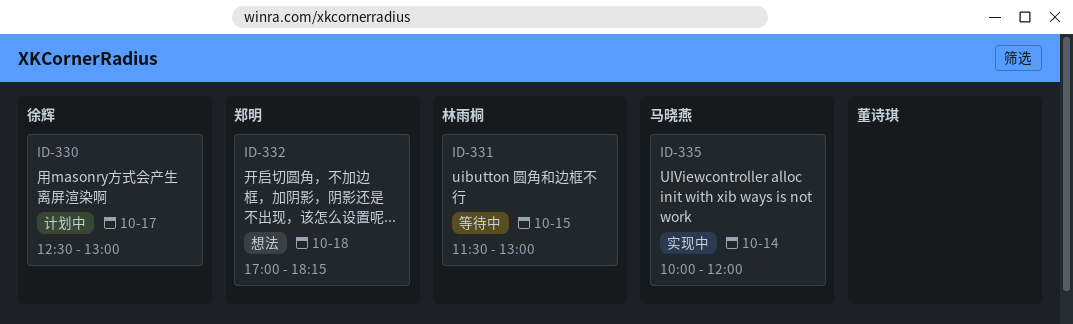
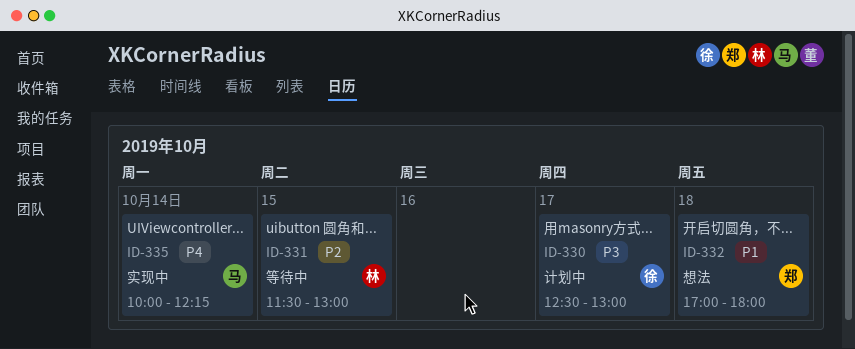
ID-332, ends: 18:15 -> 18:00
ID-335, ends: 12:00 -> 12:15

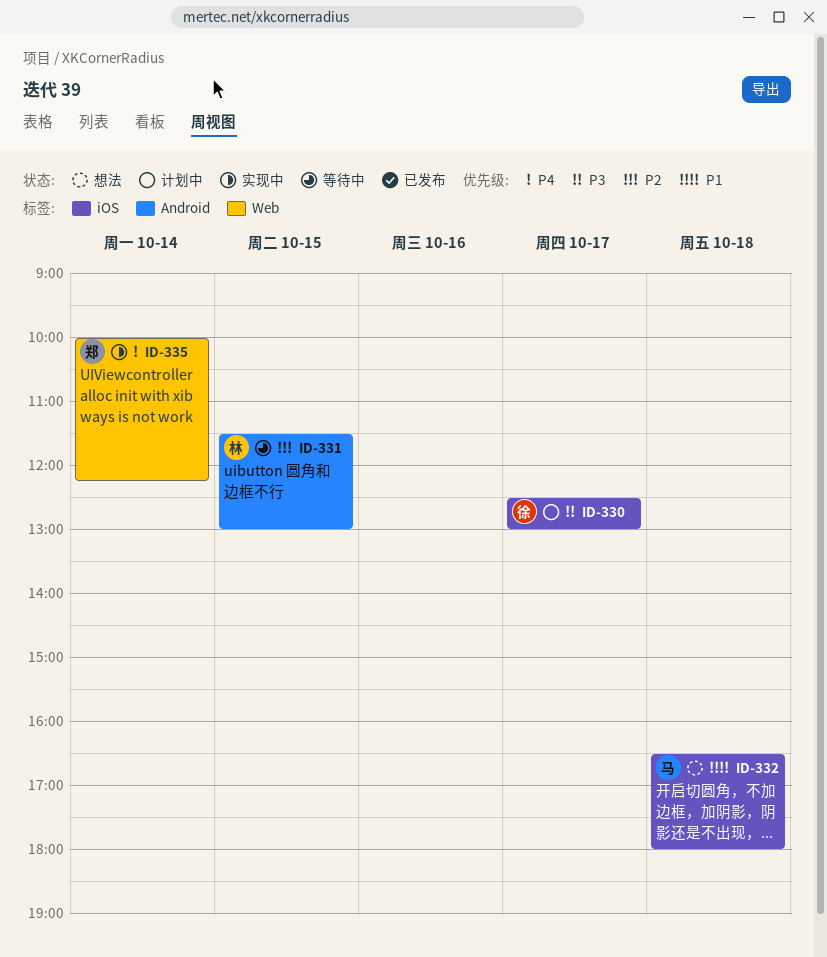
ID-332, owner: 郑 -> 马
ID-332, begins: 17:00 -> 16:30
ID-335, owner: 马 -> 郑

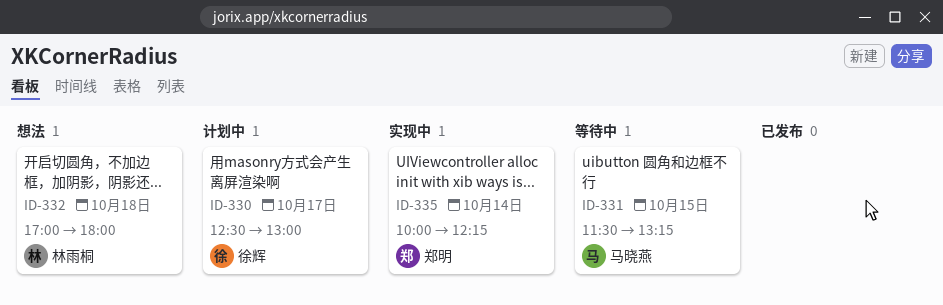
ID-331, owner: 林雨桐 -> 马晓燕
ID-331, ends: 13:00 -> 13:15
ID-332, owner: 马晓燕 -> 林雨桐
ID-332, begins: 16:30 -> 17:00

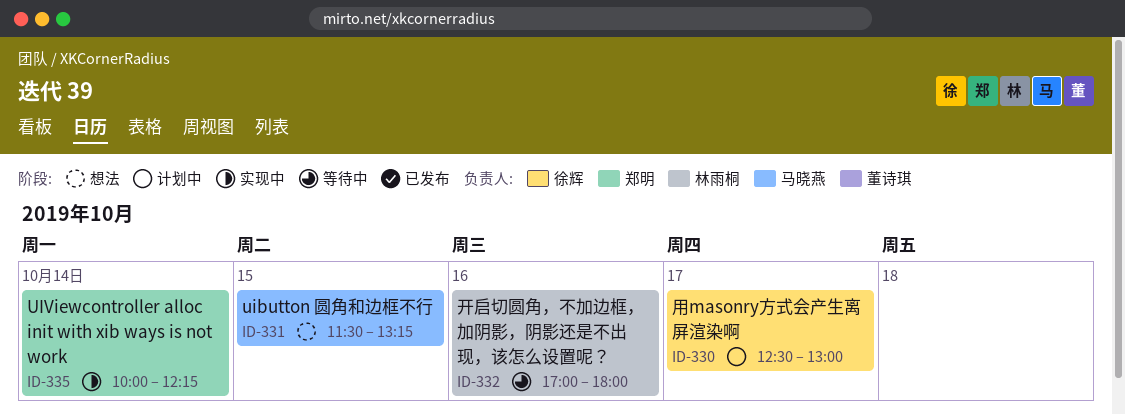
ID-331, status: 等待中 -> 想法
ID-332, status: 想法 -> 等待中
ID-332, day: Oct 18 -> Oct 16

